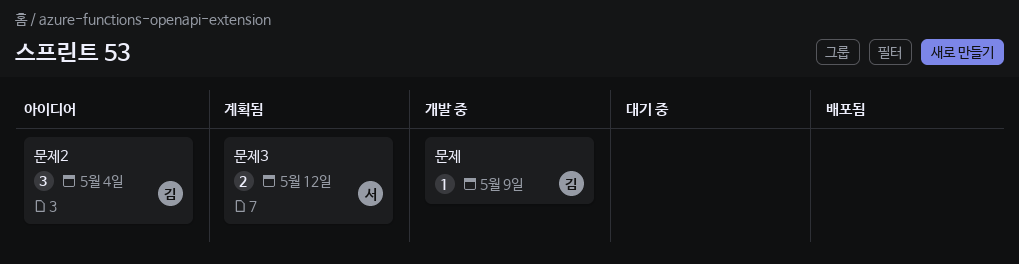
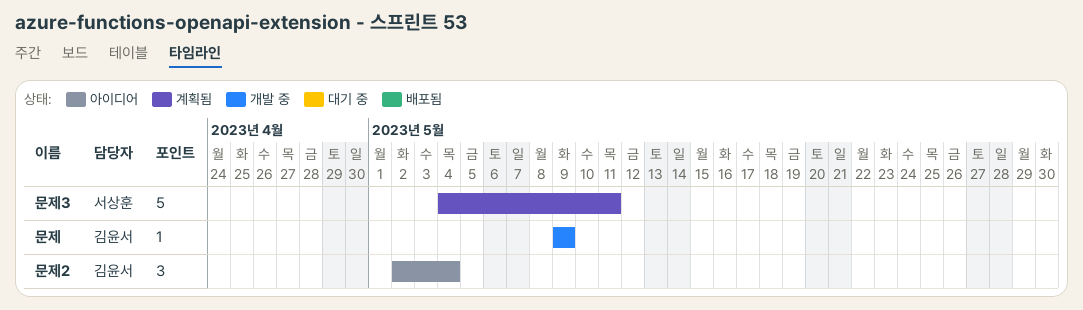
문제3, estimate: 2 -> 5
문제3, due: May 12 -> May 11

